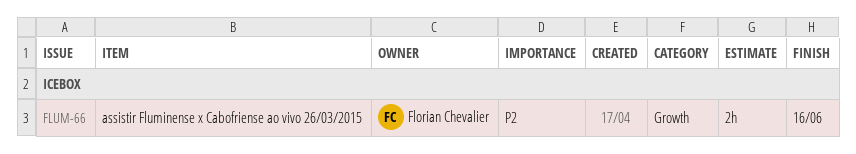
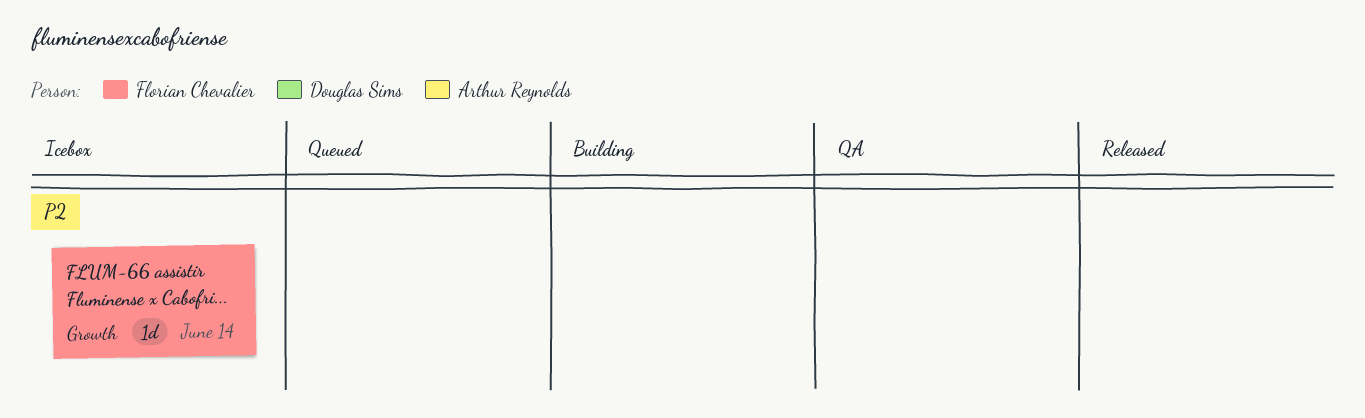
FLUM-66, estimate: 2h -> 1d
FLUM-66, due: Jun 16 -> Jun 14

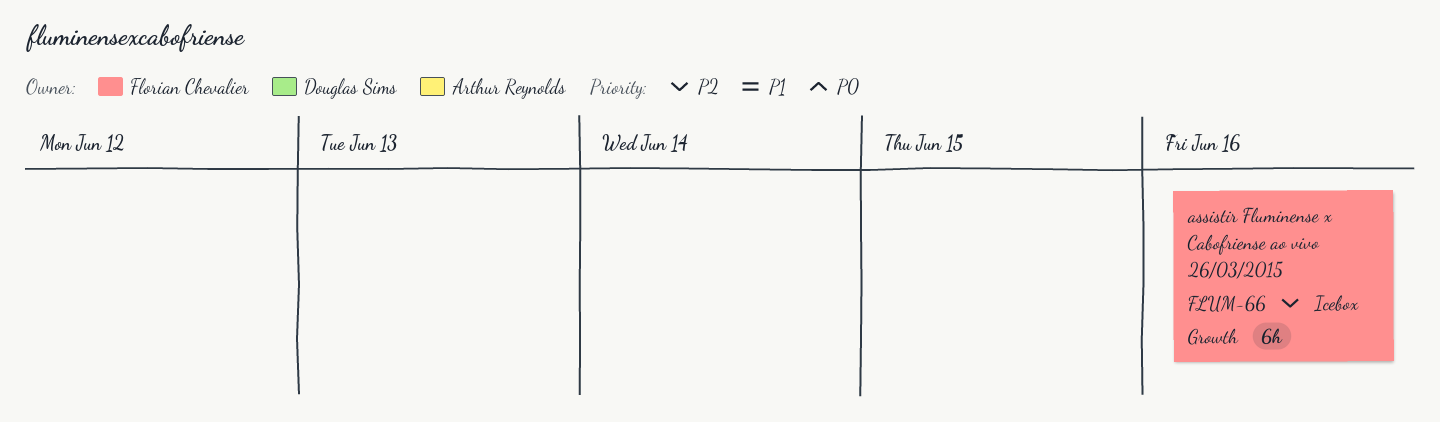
FLUM-66, estimate: 1d -> 6h
FLUM-66, due: Jun 14 -> Jun 16

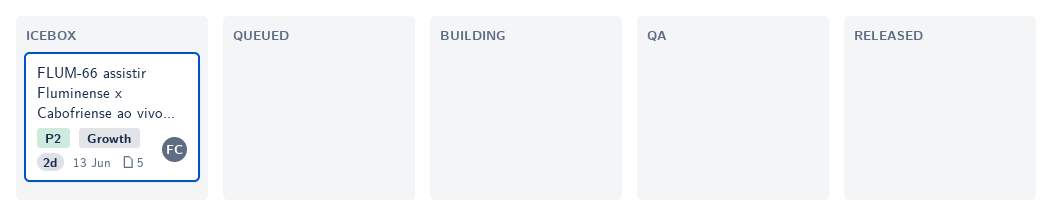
FLUM-66, estimate: 6h -> 2d
FLUM-66, due: Jun 16 -> Jun 13

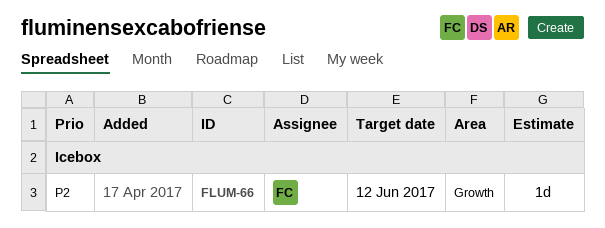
FLUM-66, estimate: 2d -> 1d
FLUM-66, due: Jun 13 -> Jun 12

